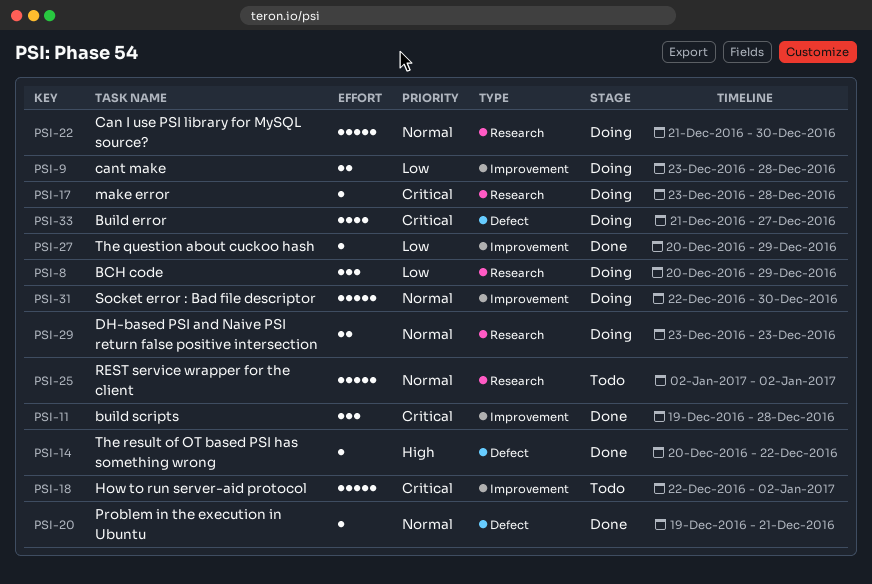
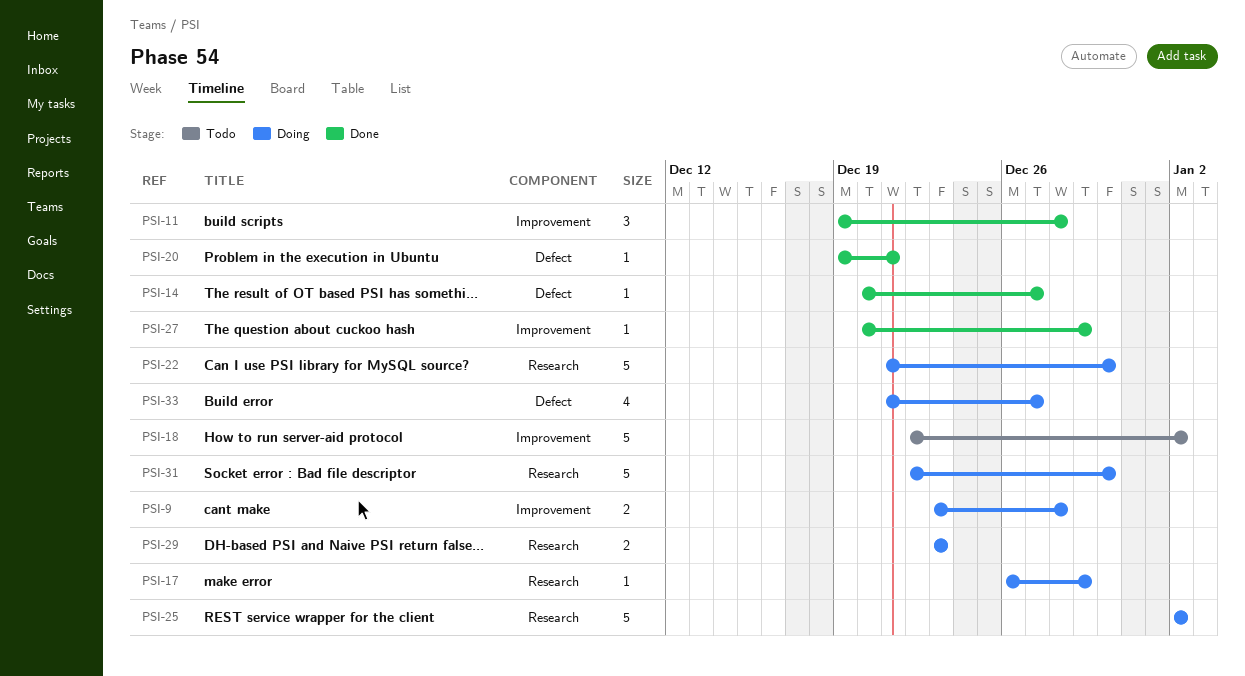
PSI-8: present -> none
PSI-14, due: Dec 22 -> Dec 27
PSI-17, start: Dec 23 -> Dec 26
PSI-17, due: Dec 28 -> Dec 29
PSI-25, status: Todo -> Doing
PSI-31, label: Improvement -> Research

